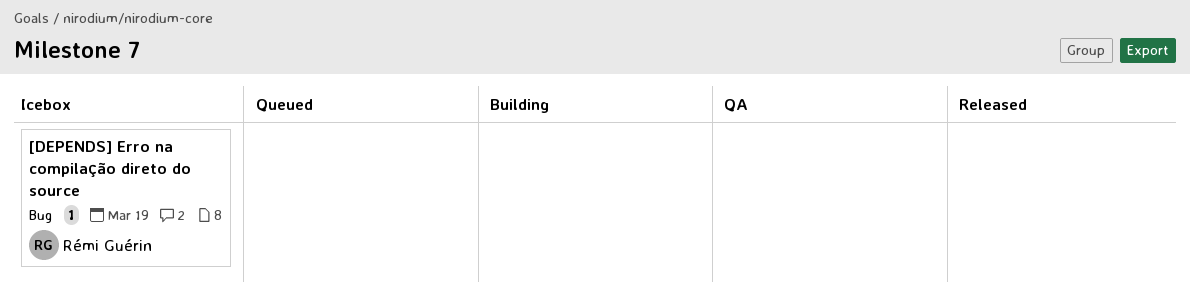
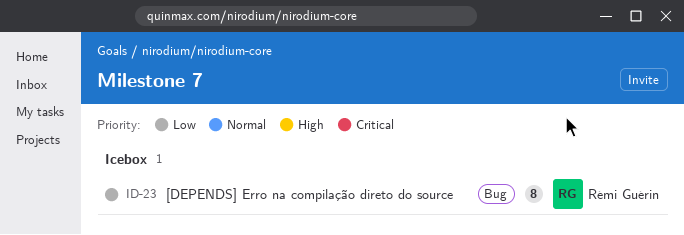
[DEPENDS] Erro na compilação direto do source, estimate: 1 -> 8

